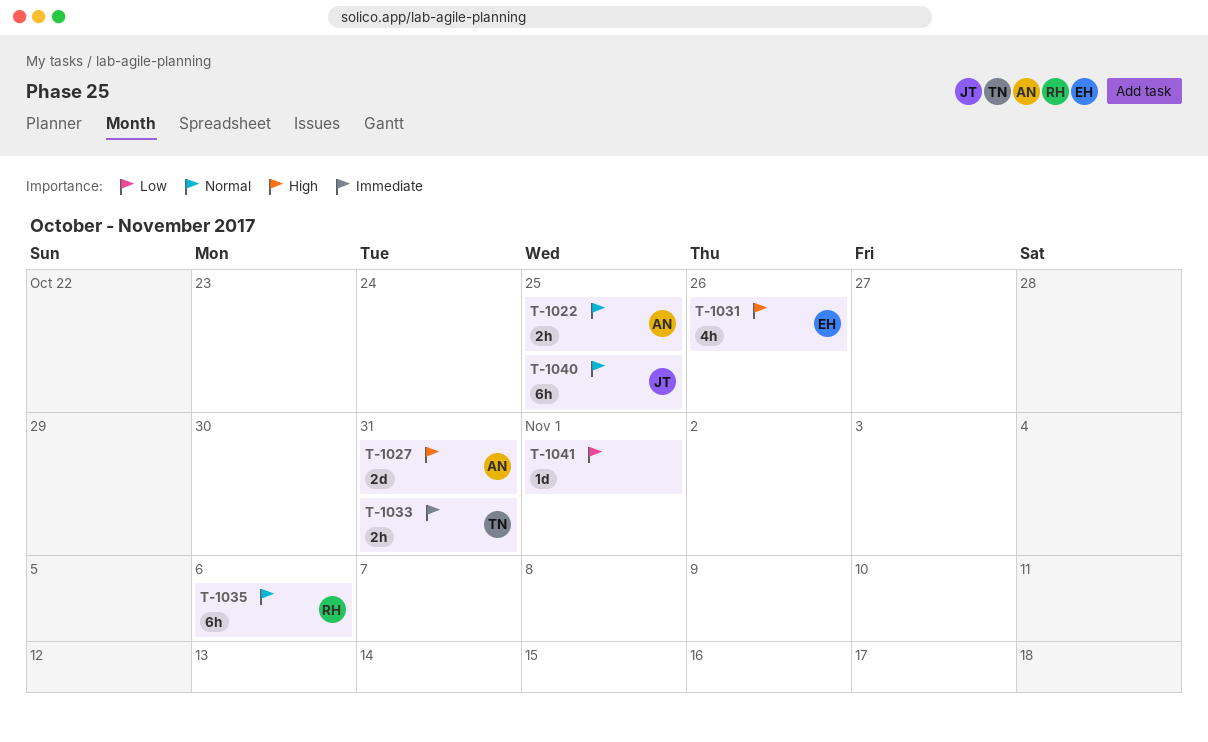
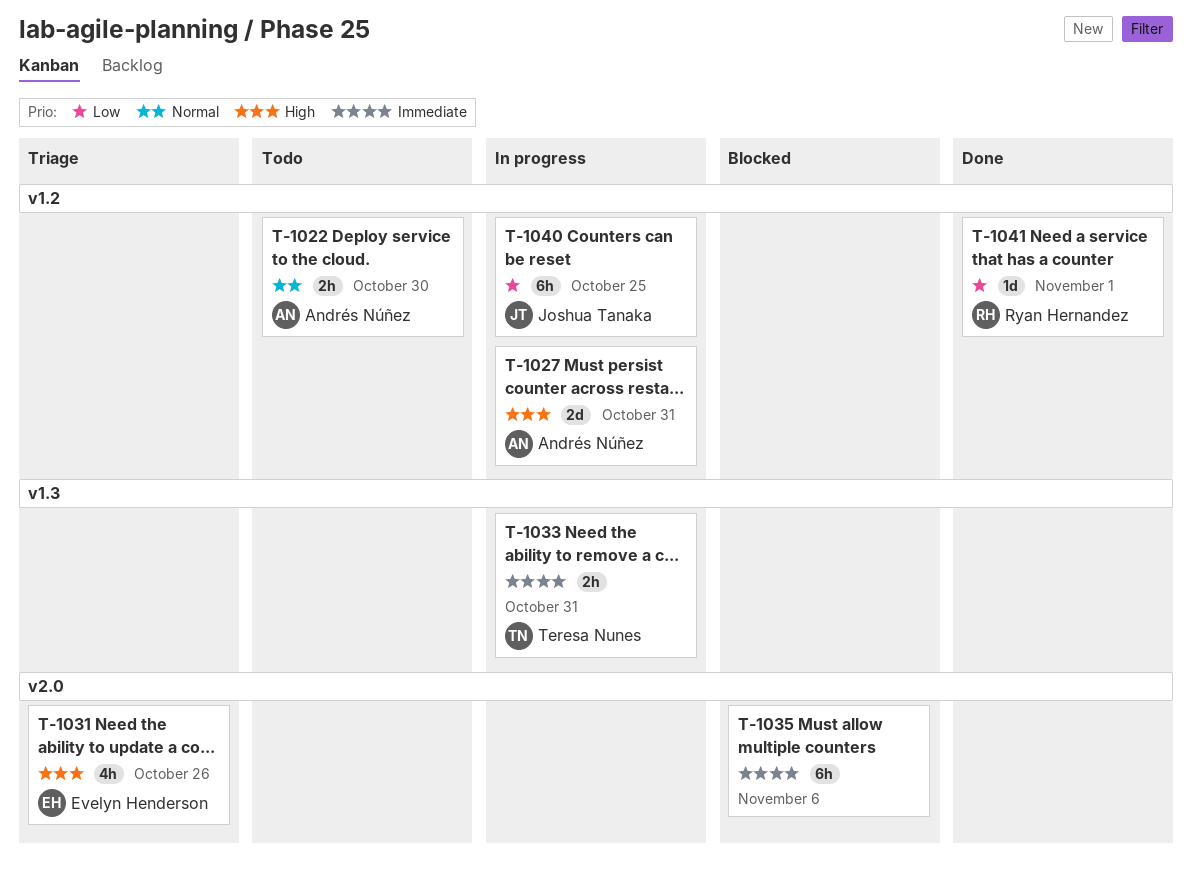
T-1022, due: Oct 25 -> Oct 30
T-1035, owner: Ryan Hernandez -> none
T-1035, priority: Normal -> Immediate
T-1040, priority: Normal -> Low
T-1041, owner: none -> Ryan Hernandez

